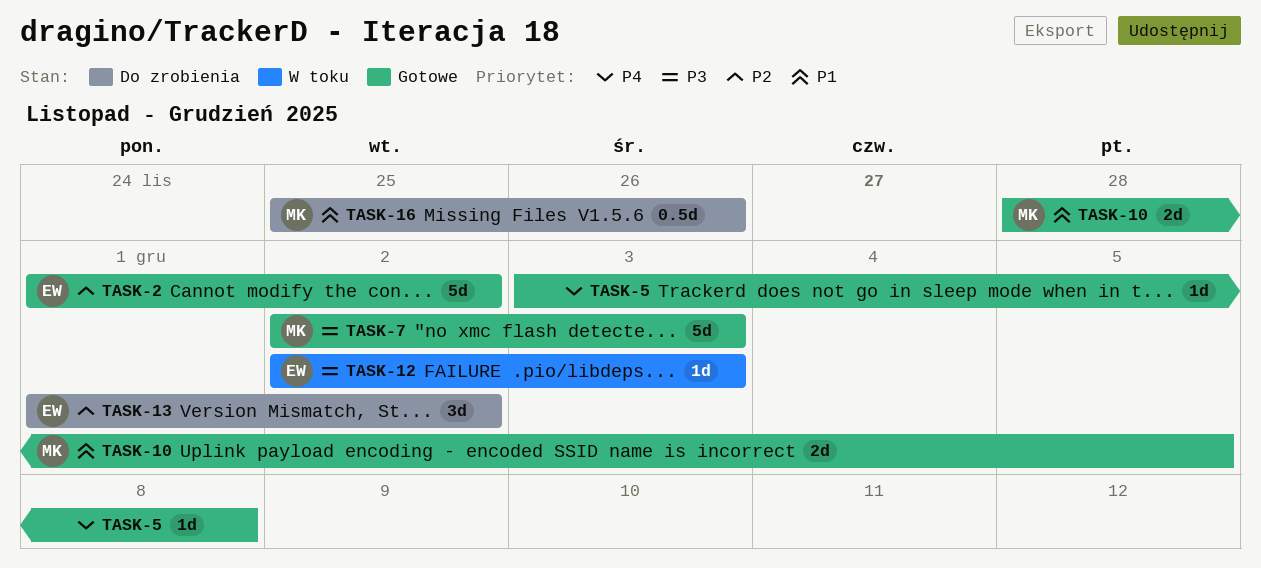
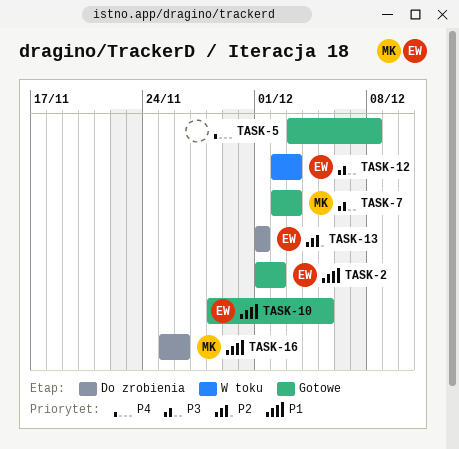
TASK-2, priority: P2 -> P1
TASK-10, owner: MK -> EW
TASK-13, due: Dec 2 -> Dec 1

